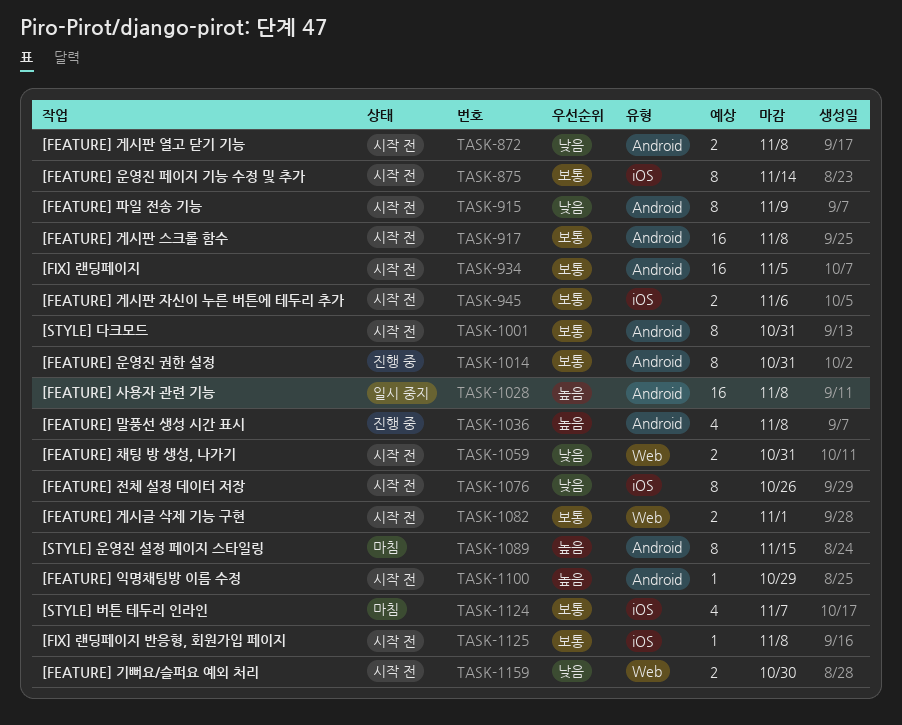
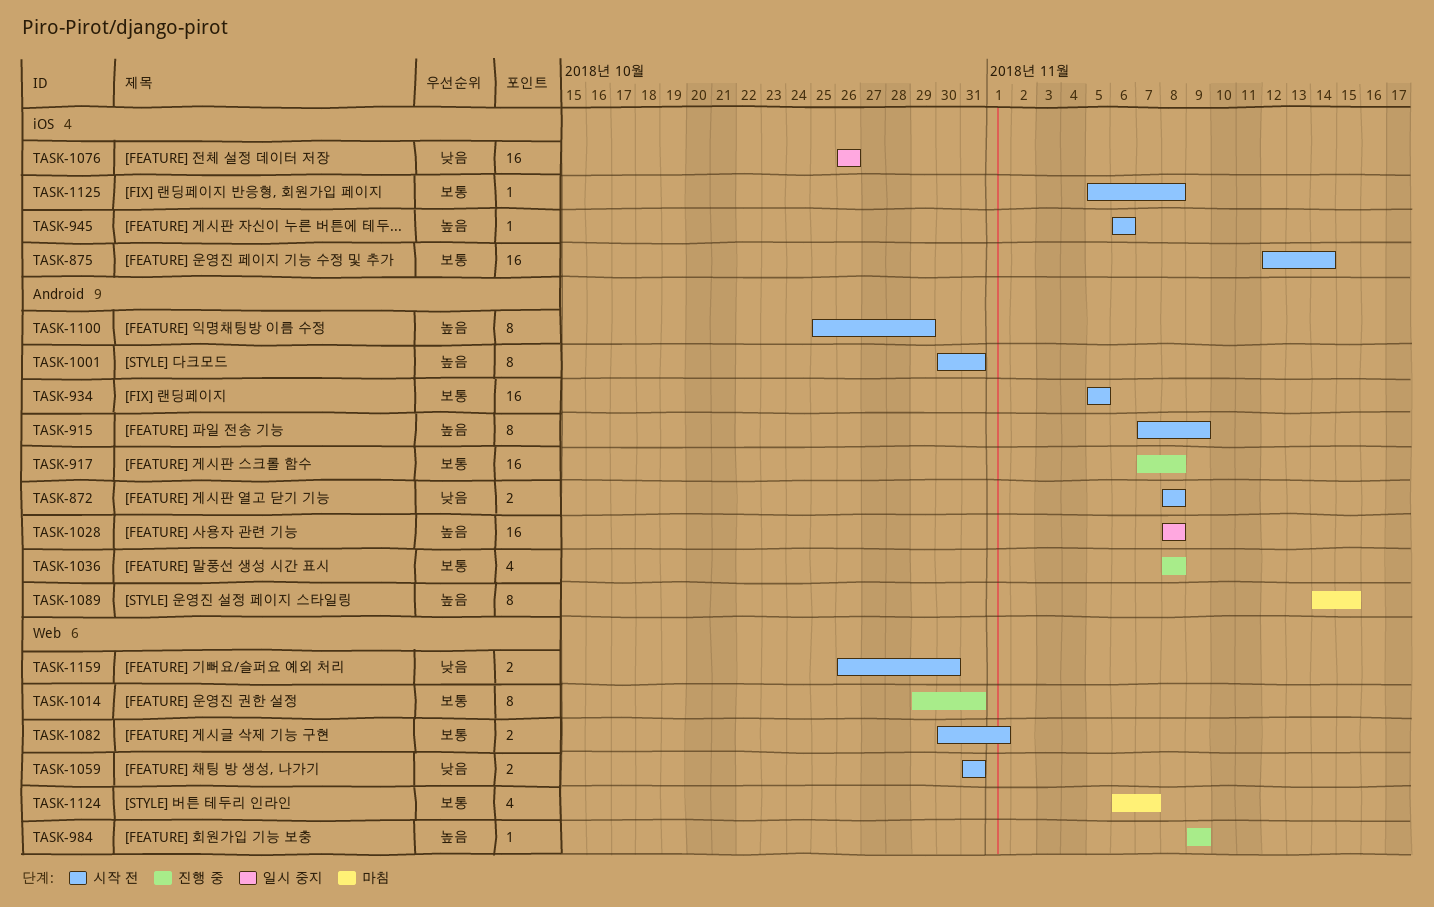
TASK-875, estimate: 8 -> 16
TASK-915, priority: 낮음 -> 높음
TASK-917, status: 시작 전 -> 진행 중
TASK-945, priority: 보통 -> 높음
TASK-945, estimate: 2 -> 1
TASK-984: none -> present
TASK-1001, priority: 보통 -> 높음
TASK-1014, label: Android -> Web
TASK-1036, priority: 높음 -> 보통
TASK-1076, status: 시작 전 -> 일시 중지
TASK-1076, estimate: 8 -> 16
TASK-1100, estimate: 1 -> 8
TASK-1124, label: iOS -> Web

